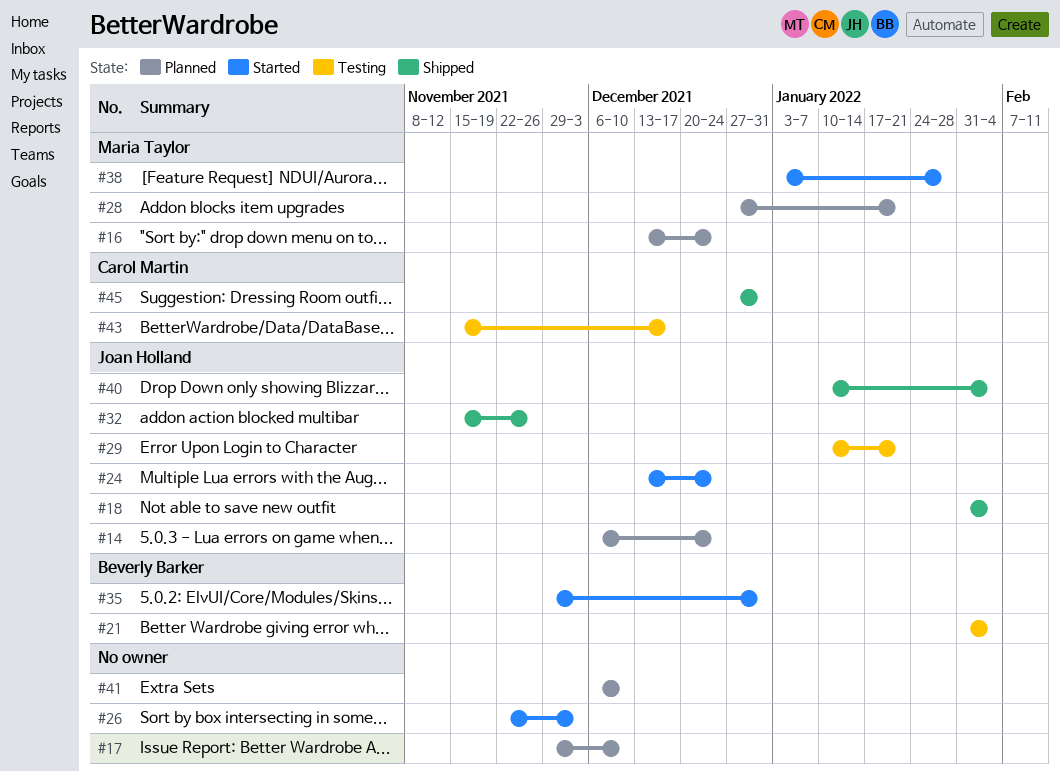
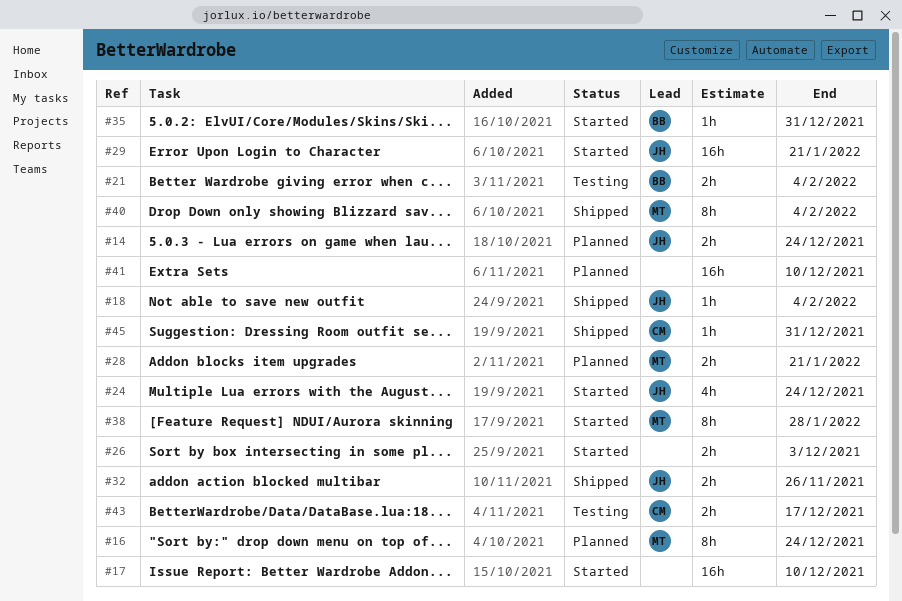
#17, status: Planned -> Started
#29, status: Testing -> Started
#40, owner: Joan Holland -> Maria Taylor

